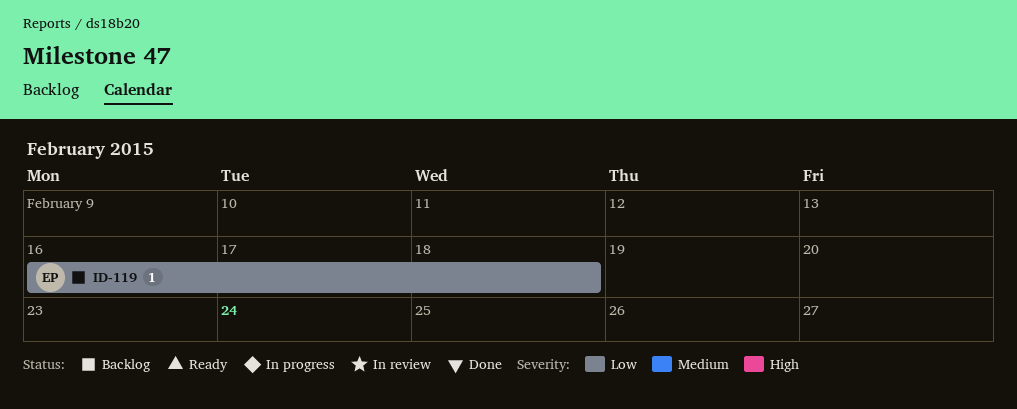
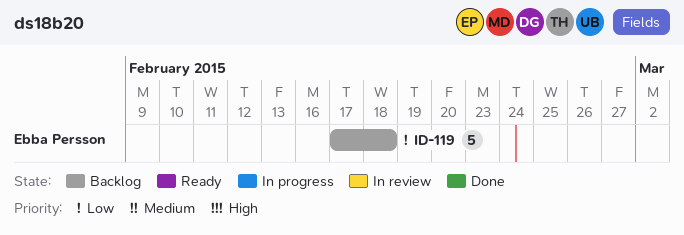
ID-119, estimate: 1 -> 5
ID-119, start: Feb 16 -> Feb 17

